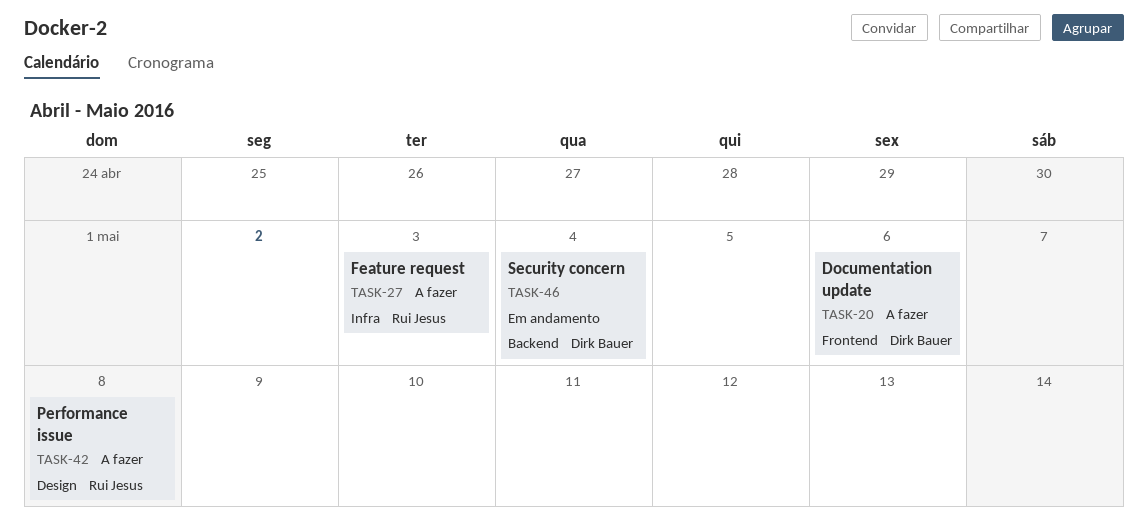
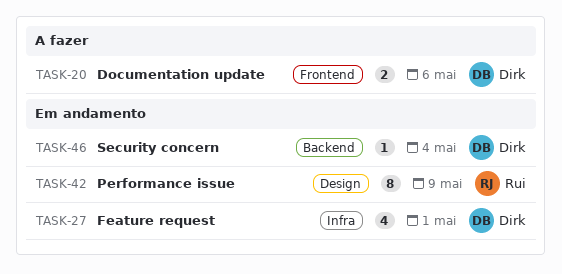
TASK-27, status: A fazer -> Em andamento
TASK-27, owner: Rui Jesus -> Dirk Bauer
TASK-27, due: May 3 -> May 1
TASK-42, status: A fazer -> Em andamento
TASK-42, due: May 8 -> May 9

